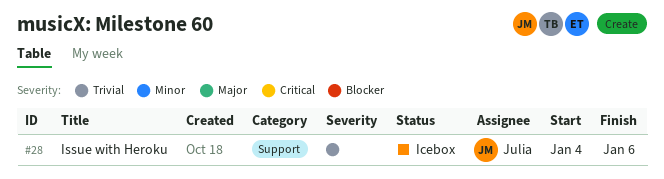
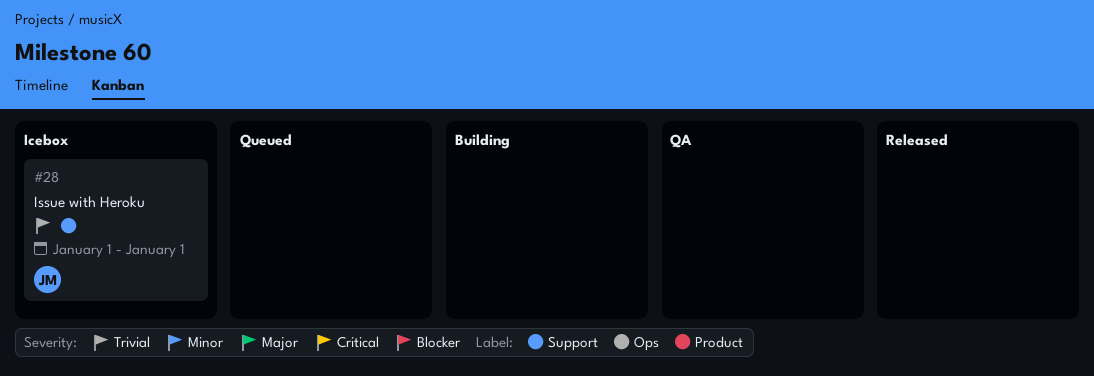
#28, start: Jan 4 -> Jan 1
#28, due: Jan 6 -> Jan 1

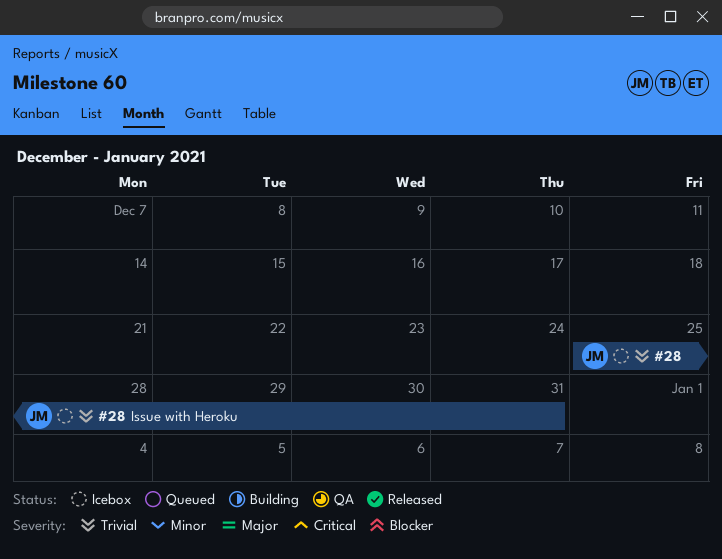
#28, start: Jan 1 -> Dec 25
#28, due: Jan 1 -> Dec 31

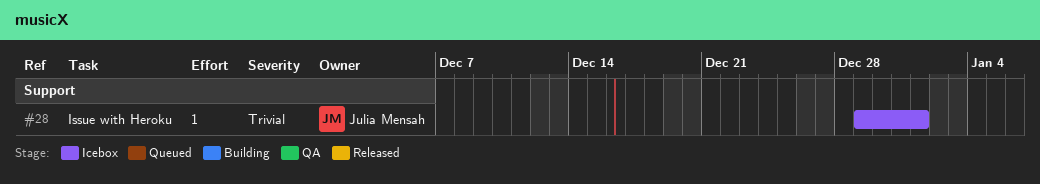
#28, start: Dec 25 -> Dec 29
#28, due: Dec 31 -> Jan 1

